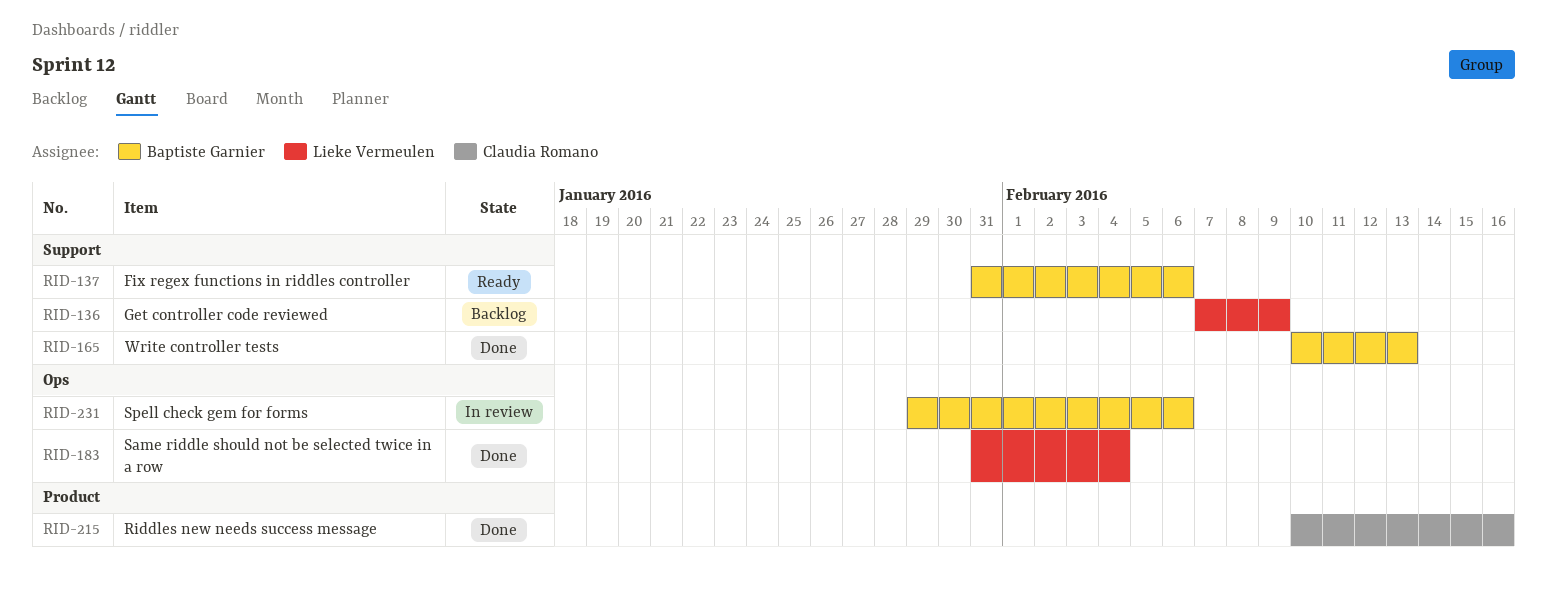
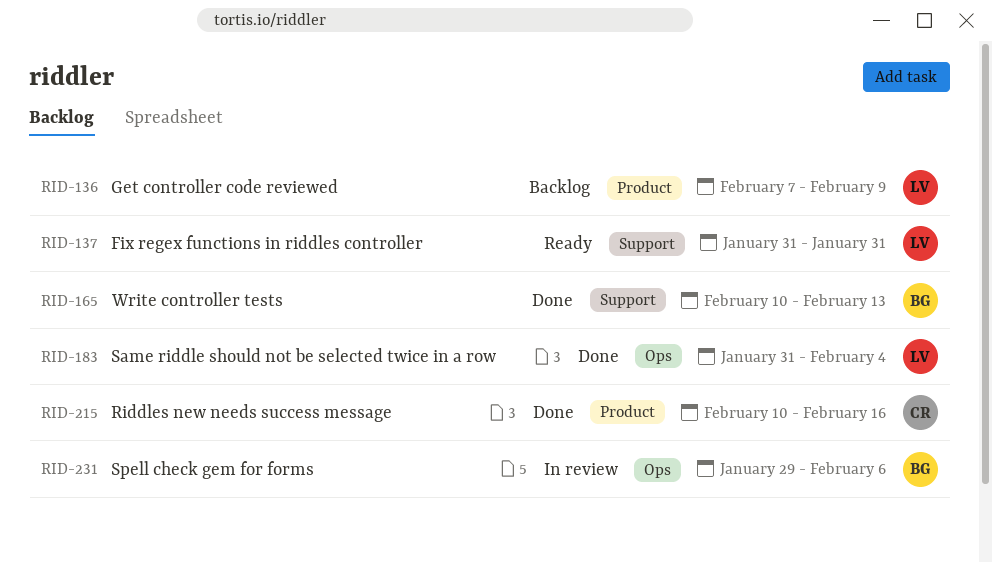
RID-136, label: Support -> Product
RID-137, owner: Baptiste Garnier -> Lieke Vermeulen
RID-137, due: Feb 6 -> Jan 31

